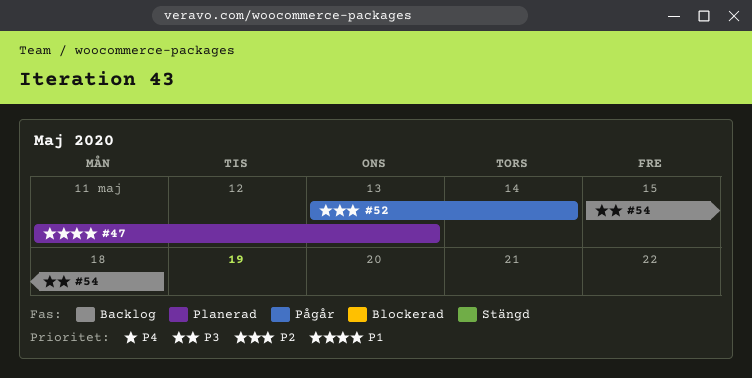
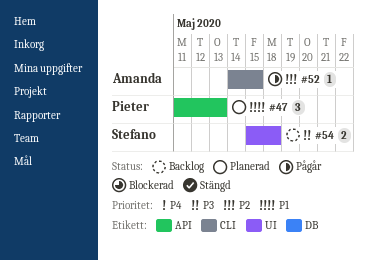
#52, start: May 13 -> May 14
#52, due: May 14 -> May 15

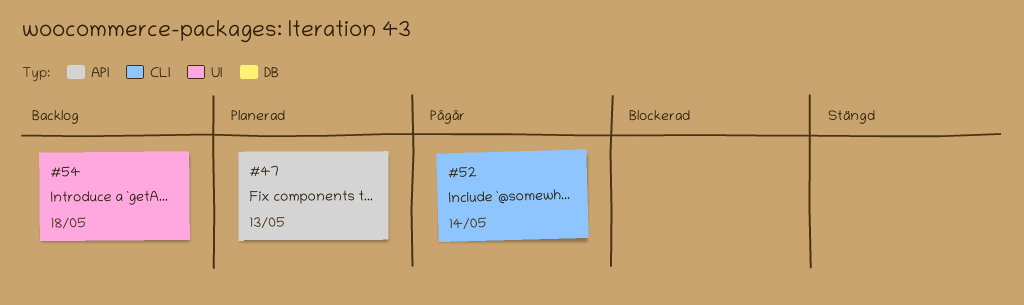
#52, due: May 15 -> May 14

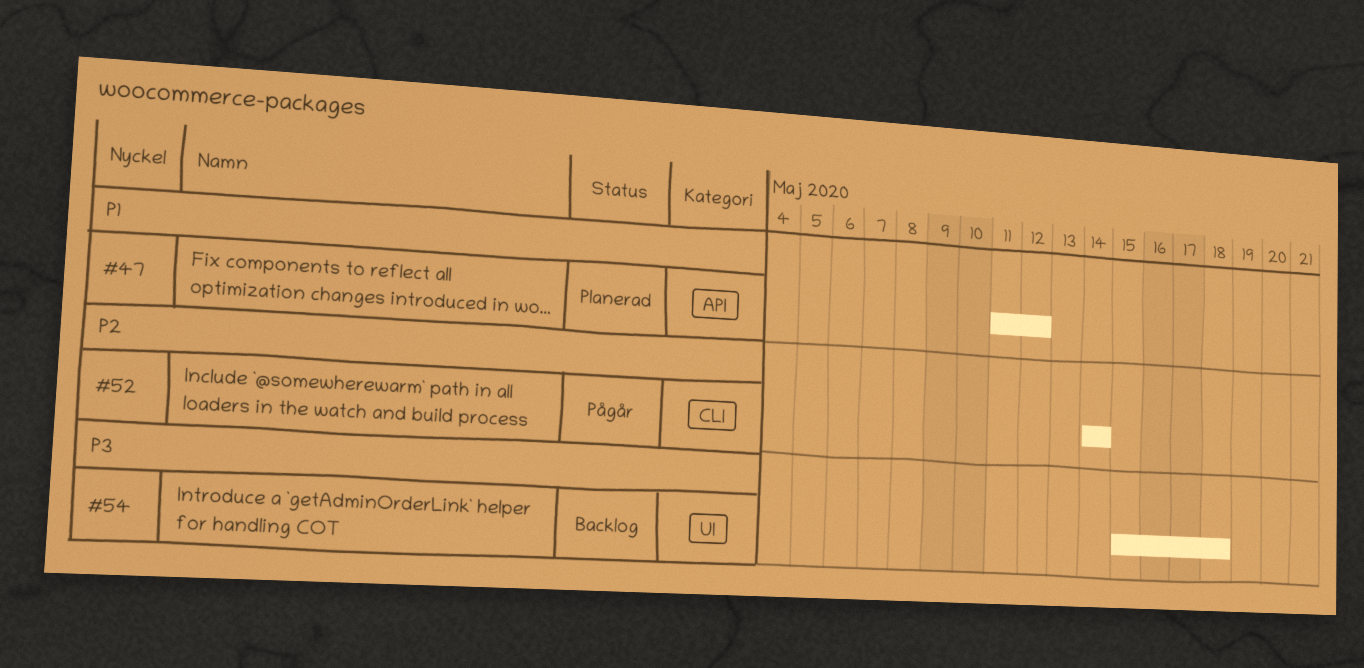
#47, due: May 13 -> May 12

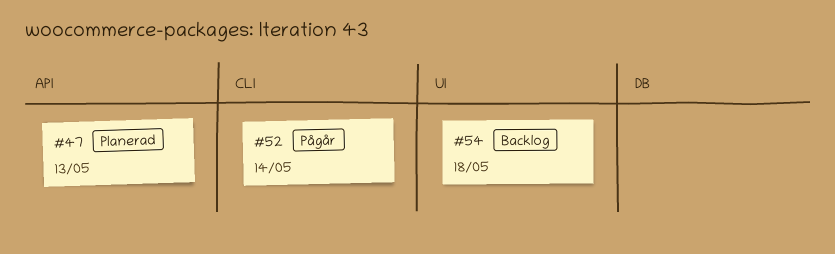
#47, due: May 12 -> May 13

